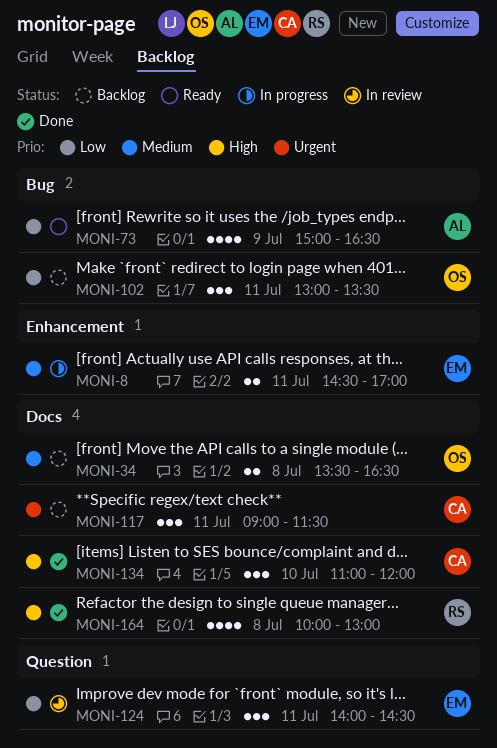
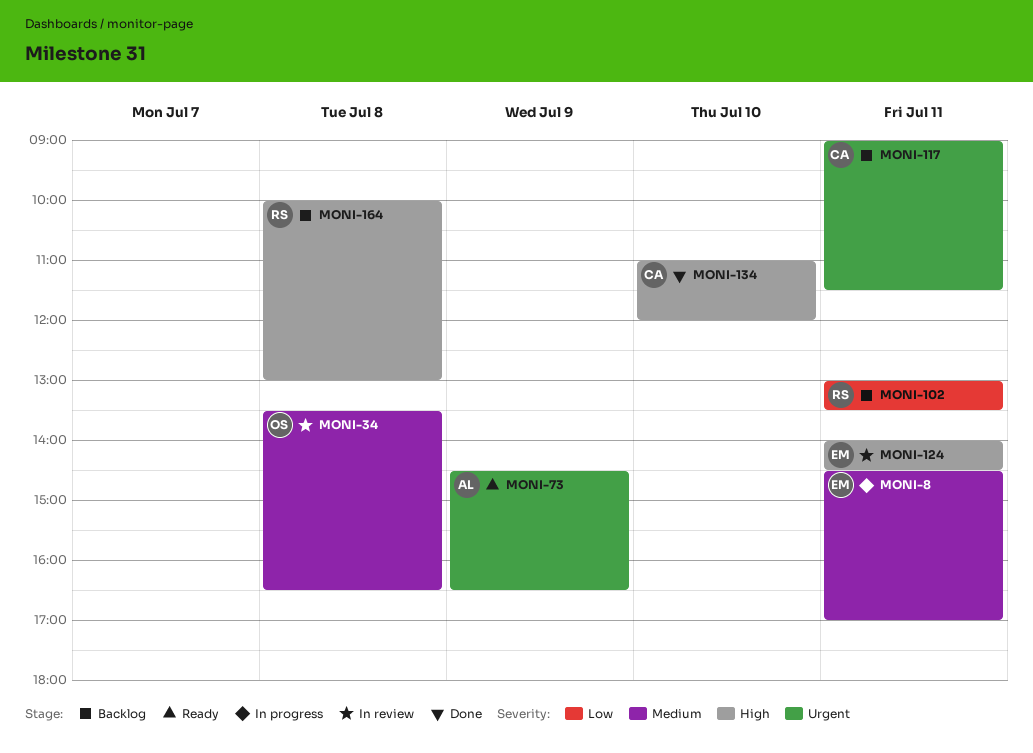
MONI-34, status: Backlog -> In review
MONI-73, priority: Low -> Urgent
MONI-73, begins: 15:00 -> 14:30
MONI-102, owner: OS -> RS
MONI-124, priority: Low -> High
MONI-164, status: Done -> Backlog

